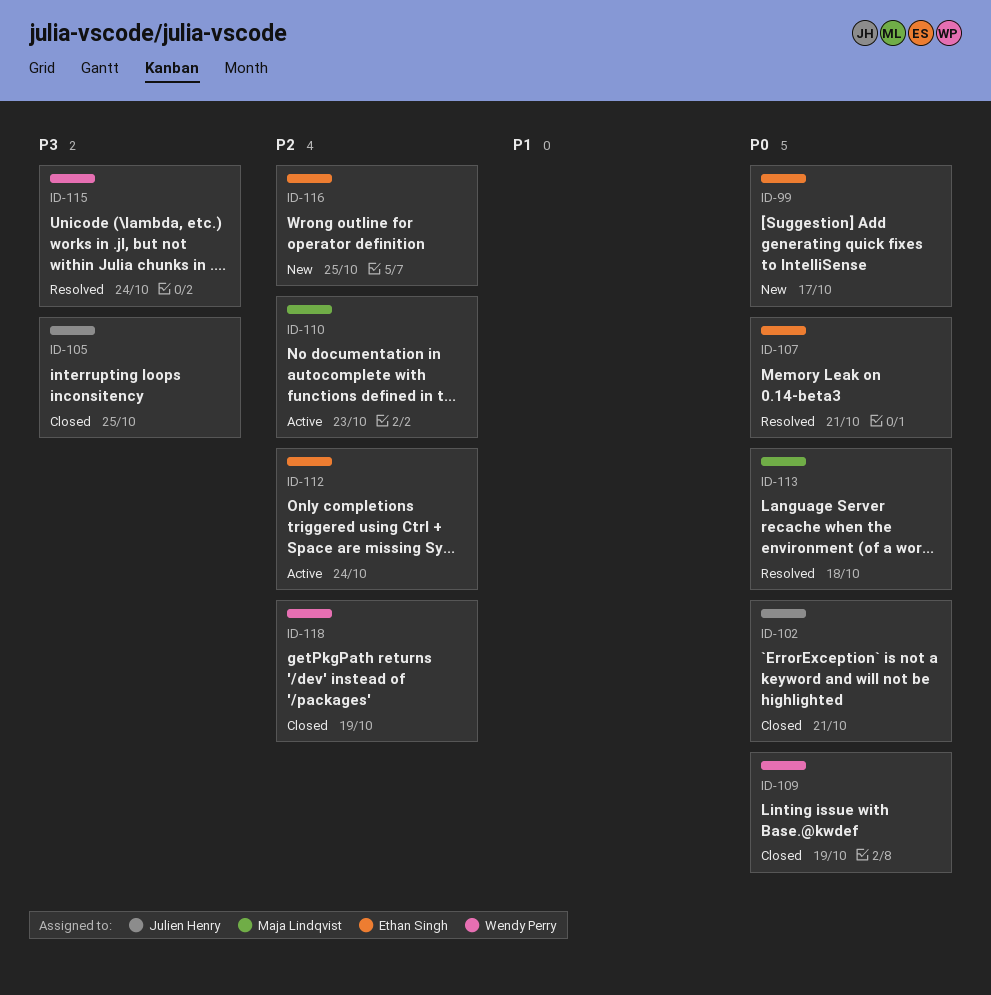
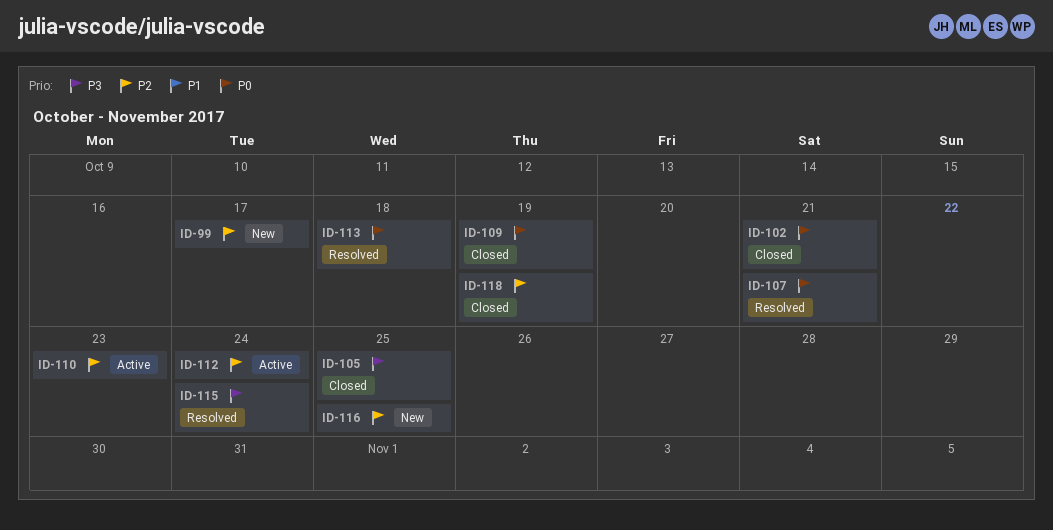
ID-99, priority: P0 -> P2

